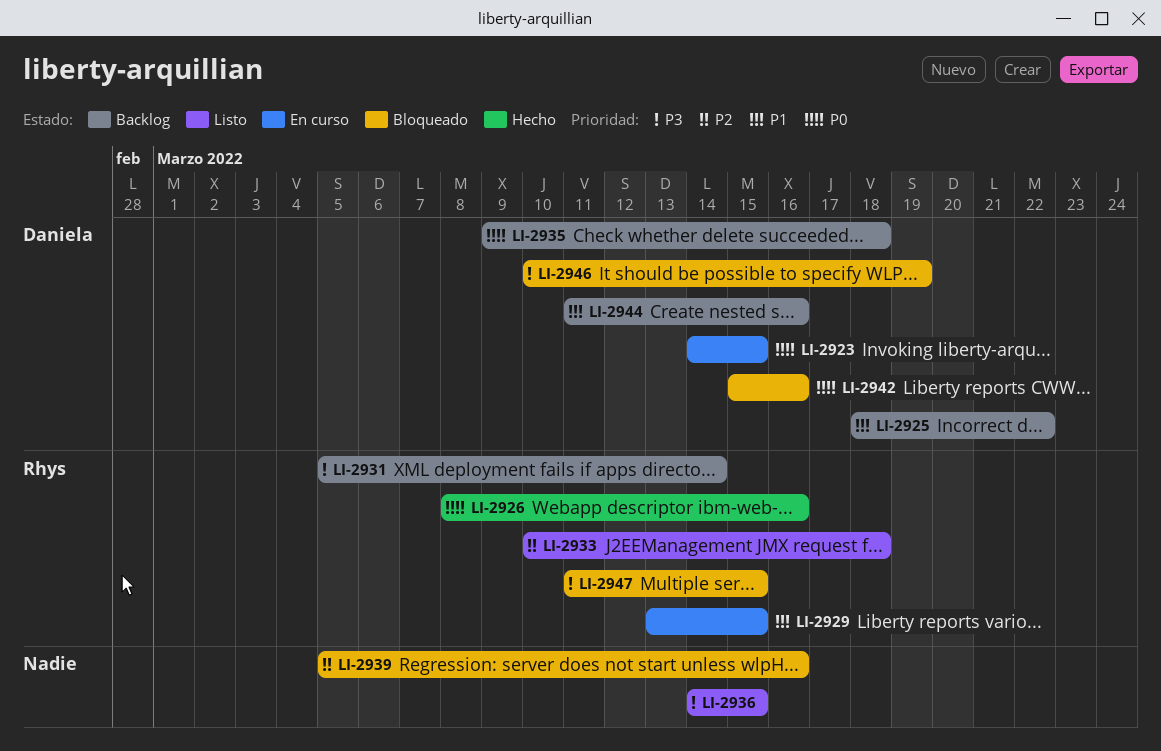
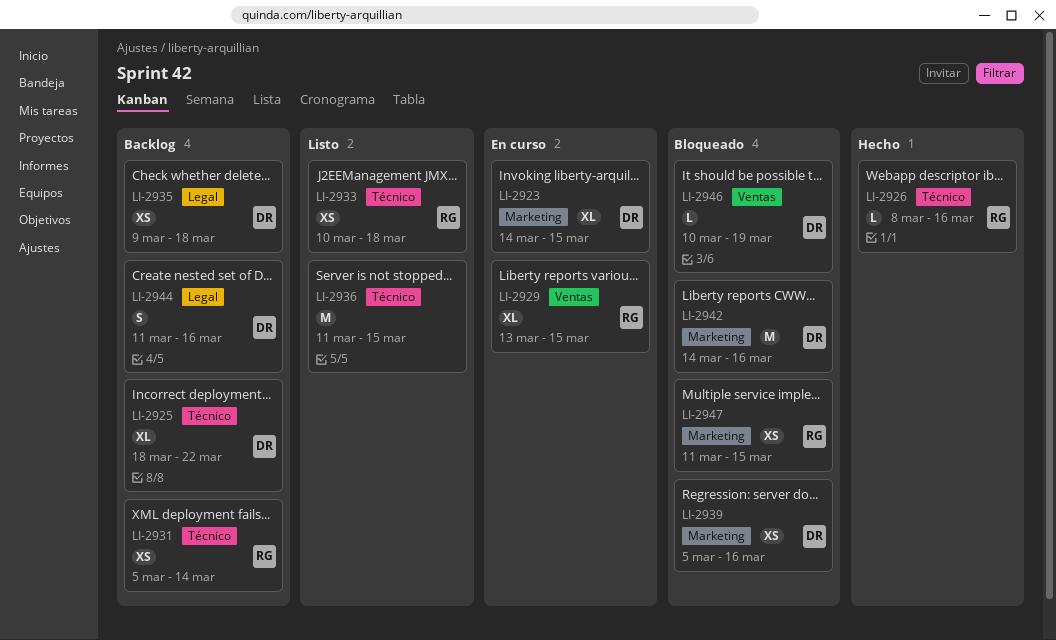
LI-2936, start: Mar 14 -> Mar 11
LI-2939, owner: none -> Daniela
LI-2942, start: Mar 15 -> Mar 14

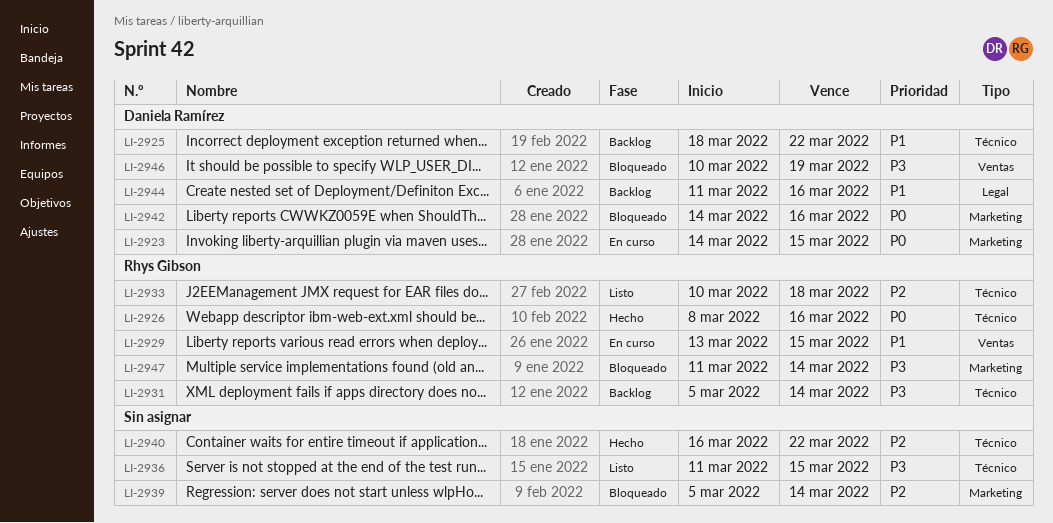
LI-2935: present -> none
LI-2939, owner: Daniela Ramírez -> none
LI-2939, due: Mar 16 -> Mar 14
LI-2940: none -> present
LI-2947, due: Mar 15 -> Mar 14

